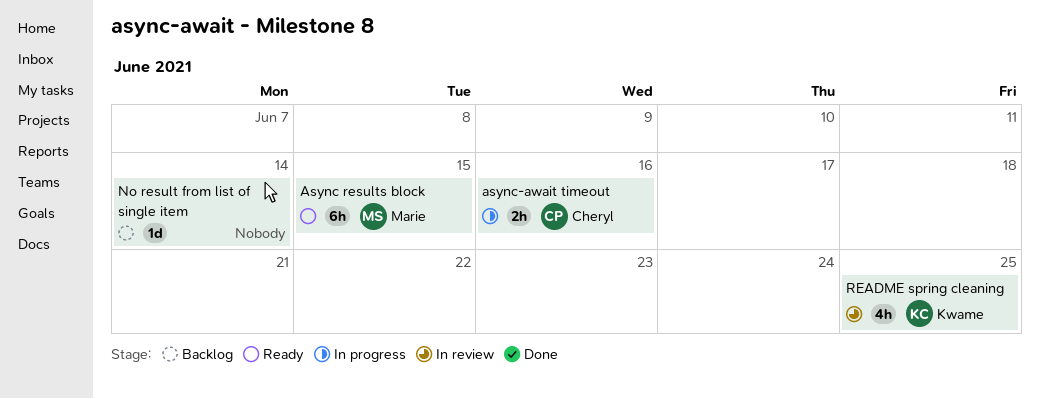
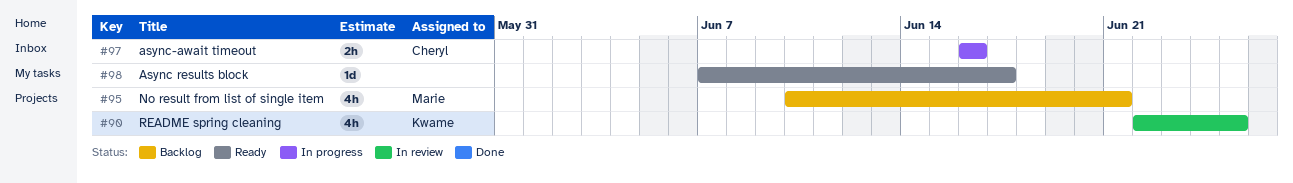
Async results block, owner: Marie -> none
Async results block, estimate: 6h -> 1d
Async results block, due: Jun 15 -> Jun 17
No result from list of single item, owner: none -> Marie
No result from list of single item, estimate: 1d -> 4h
No result from list of single item, due: Jun 14 -> Jun 21

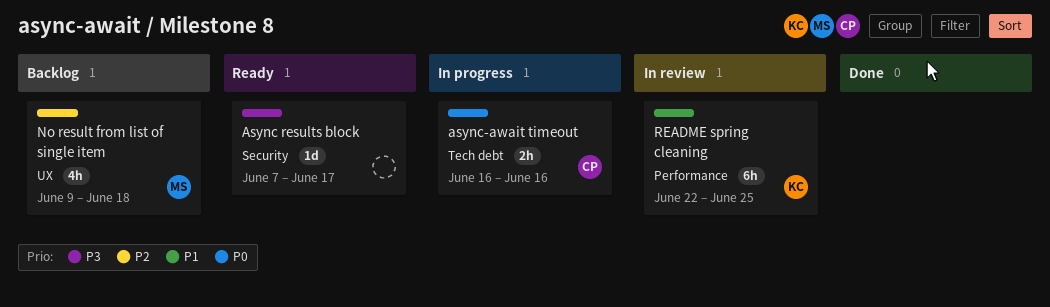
No result from list of single item, start: Jun 10 -> Jun 9
No result from list of single item, due: Jun 21 -> Jun 18
README spring cleaning, estimate: 4h -> 6h

